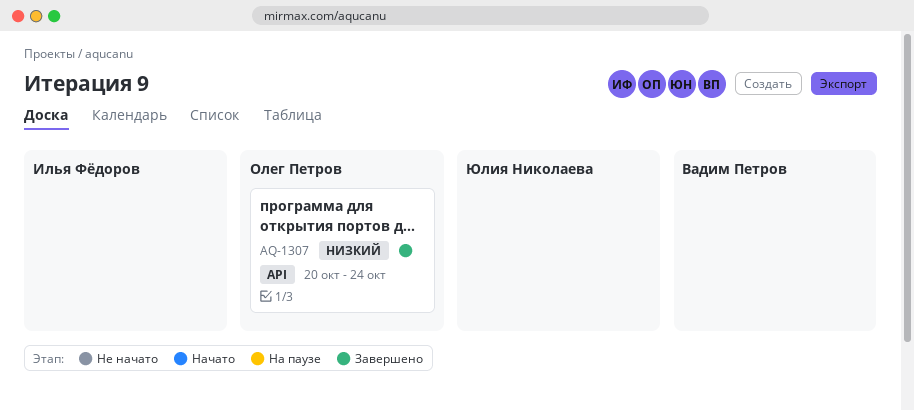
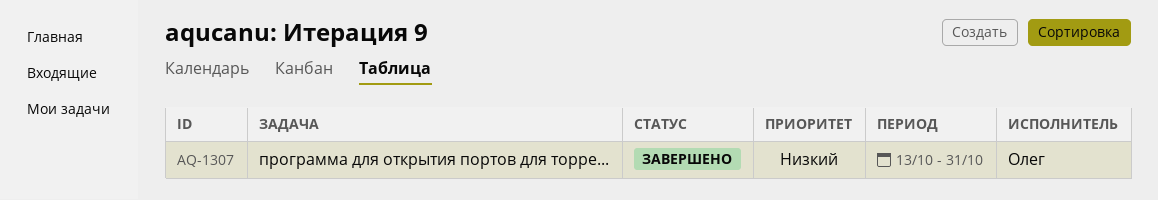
AQ-1307, start: Oct 20 -> Oct 13
AQ-1307, due: Oct 24 -> Oct 31

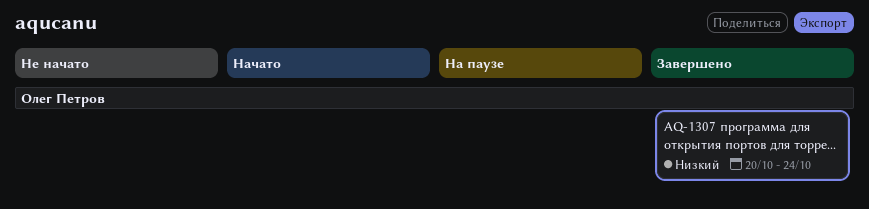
AQ-1307, start: Oct 13 -> Oct 20
AQ-1307, due: Oct 31 -> Oct 24

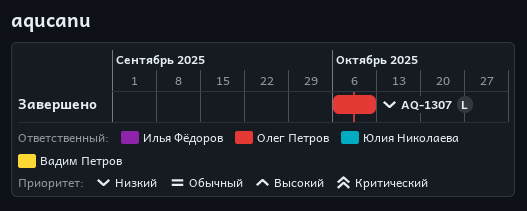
AQ-1307, start: Oct 20 -> Oct 6
AQ-1307, due: Oct 24 -> Oct 10

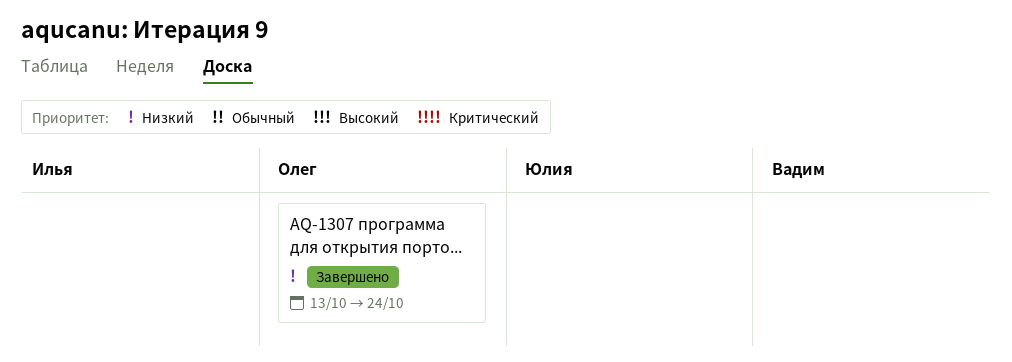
AQ-1307, start: Oct 6 -> Oct 13
AQ-1307, due: Oct 10 -> Oct 24

